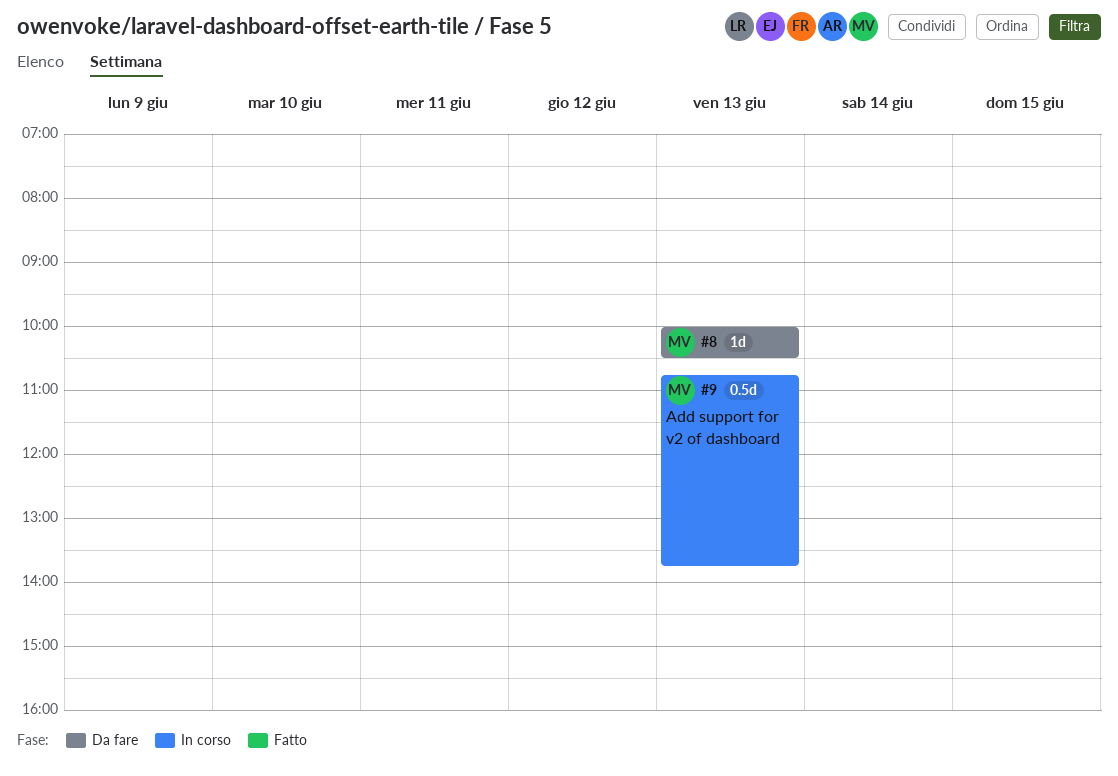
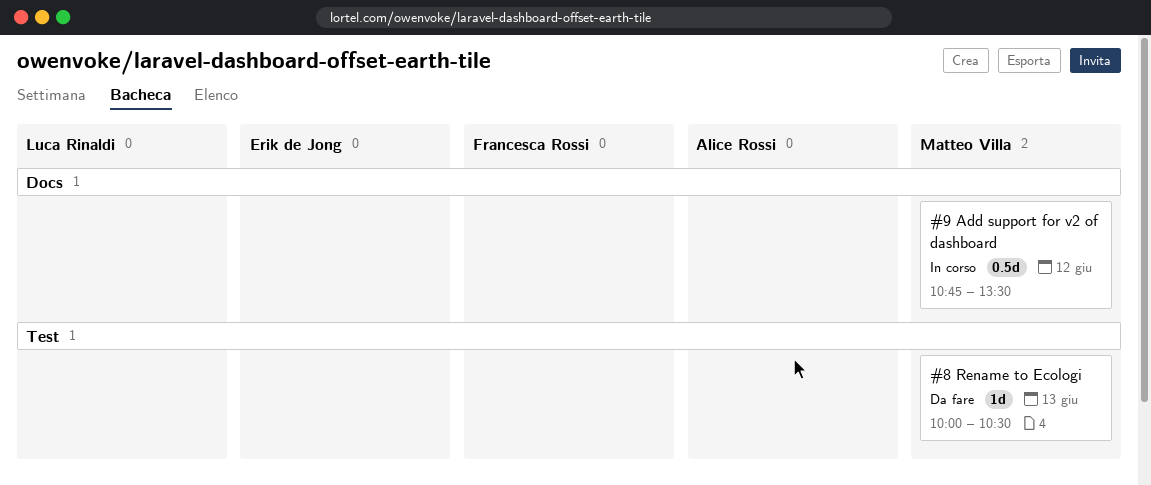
#9, day: Jun 13 -> Jun 12
#9, ends: 13:45 -> 13:30

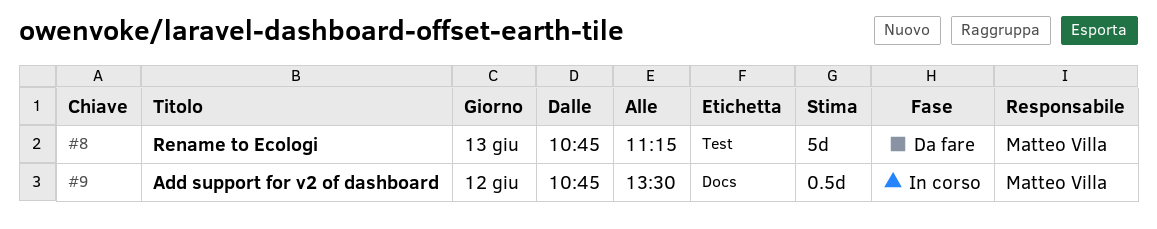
#8, estimate: 1d -> 5d
#8, begins: 10:00 -> 10:45
#8, ends: 10:30 -> 11:15

